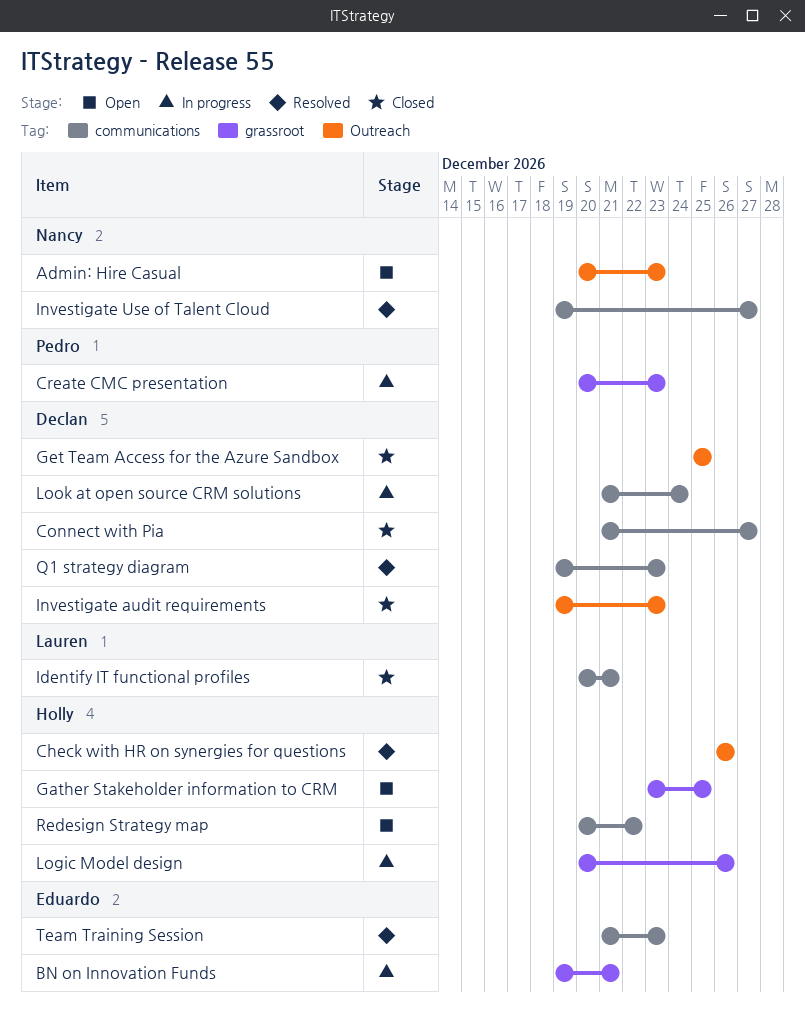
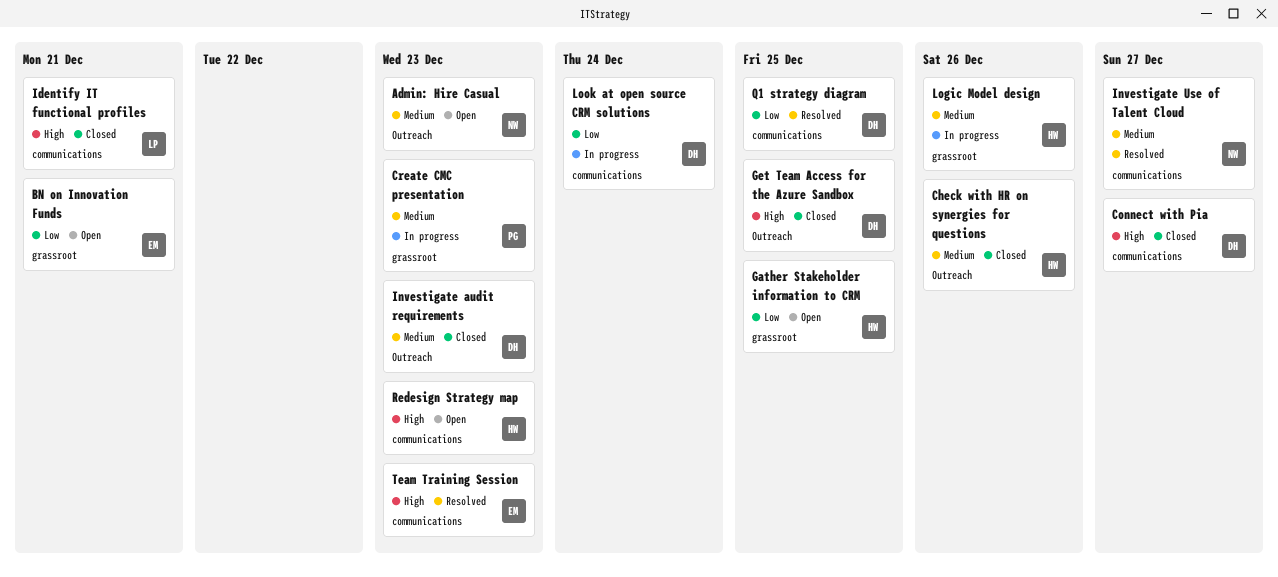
BN on Innovation Funds, status: In progress -> Open
Check with HR on synergies for questions, status: Resolved -> Closed
Q1 strategy diagram, due: Dec 23 -> Dec 25
Redesign Strategy map, due: Dec 22 -> Dec 23

